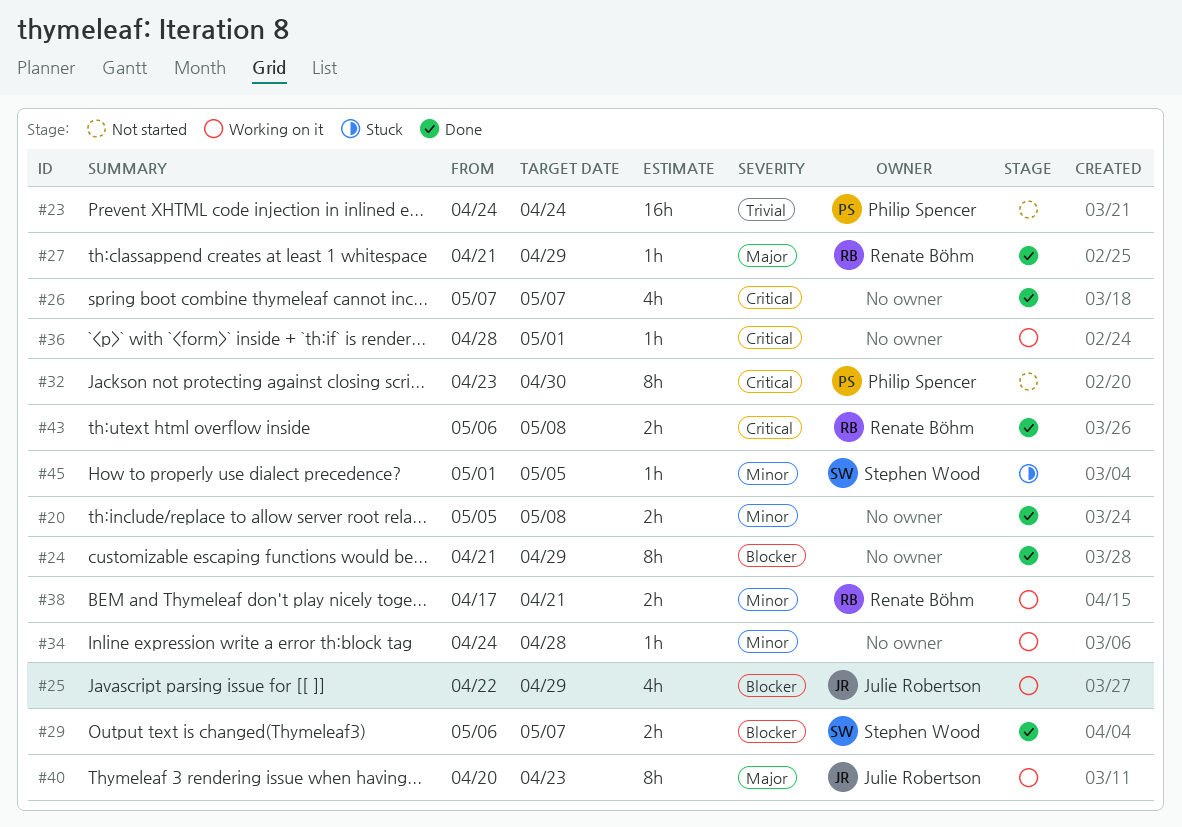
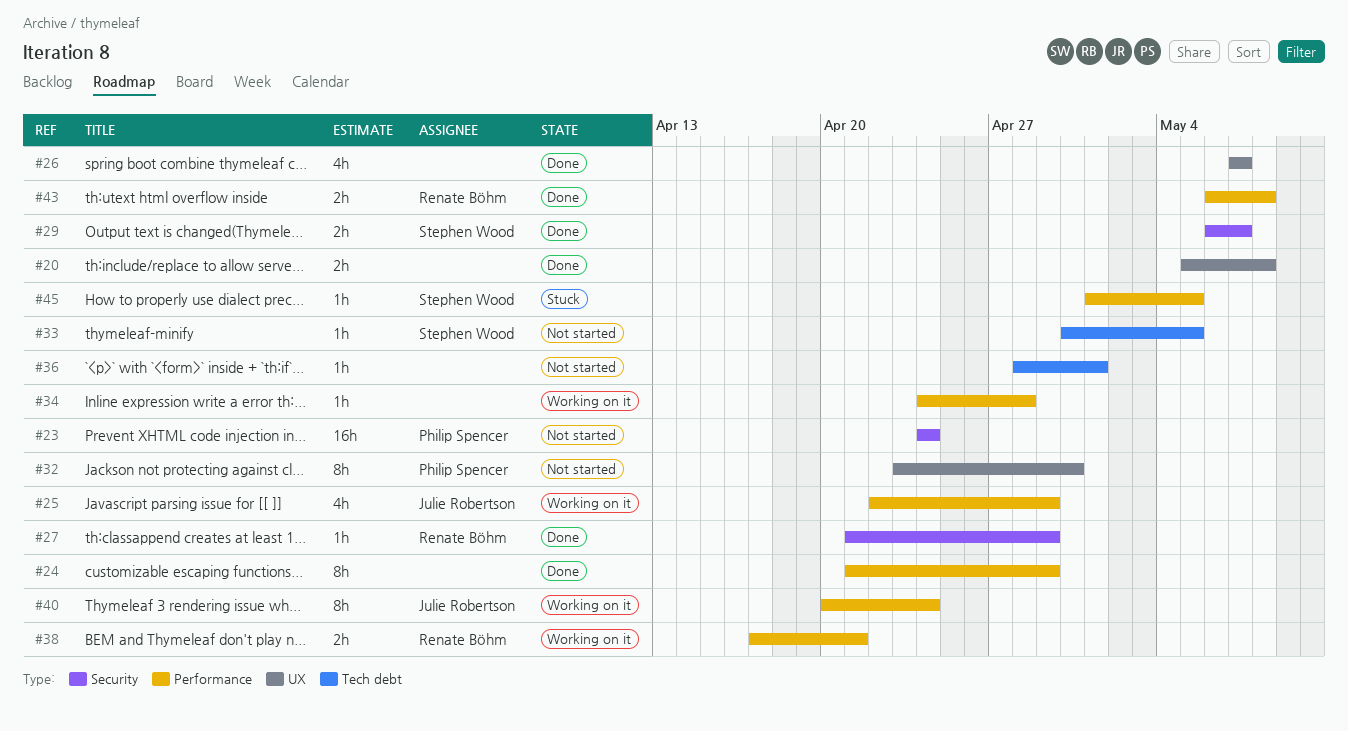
#33: none -> present
#36, status: Working on it -> Not started
#40, due: Apr 23 -> Apr 24

